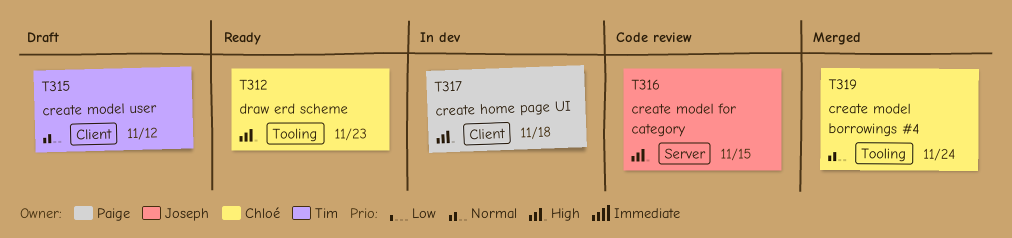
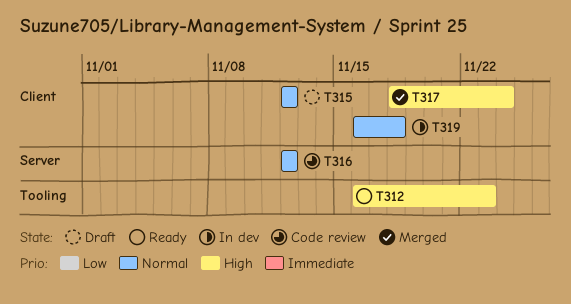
T316, priority: High -> Normal
T316, due: Nov 15 -> Nov 12
T317, status: In dev -> Merged
T317, due: Nov 18 -> Nov 24
T319, status: Merged -> In dev
T319, label: Tooling -> Client
T319, due: Nov 24 -> Nov 18

